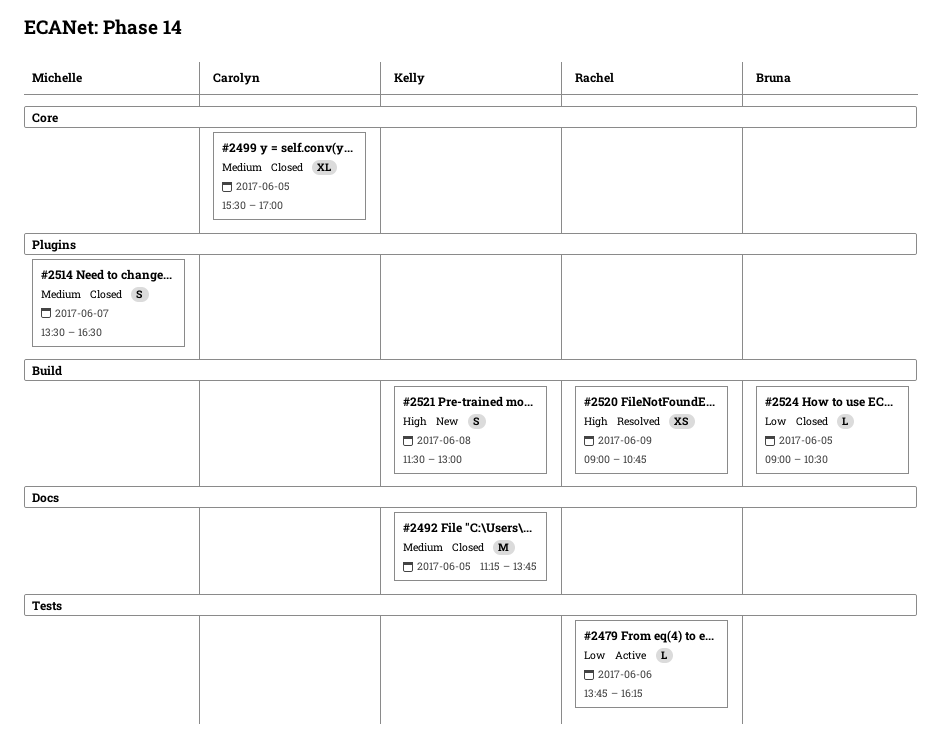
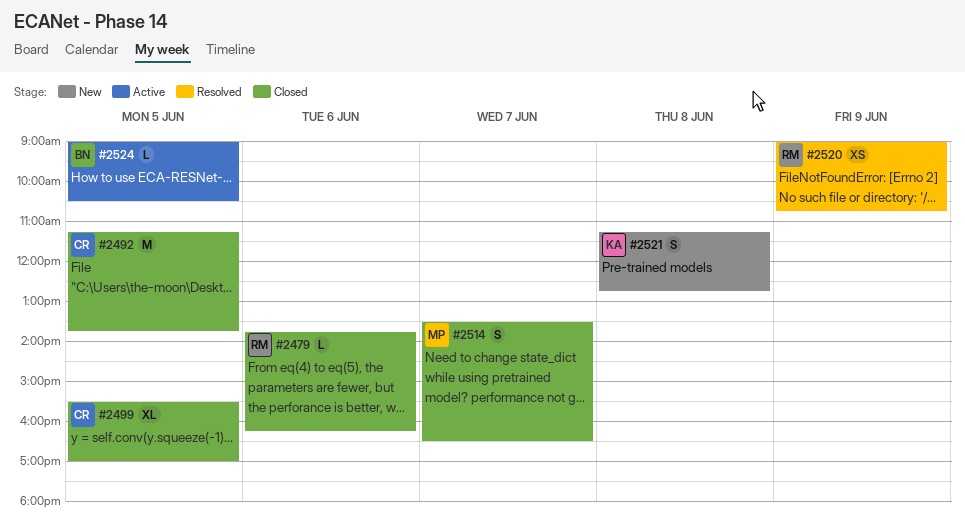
#2479, status: Active -> Closed
#2492, owner: Kelly -> Carolyn
#2521, begins: 11:30 -> 11:15
#2521, ends: 13:00 -> 12:45
#2524, status: Closed -> Active

